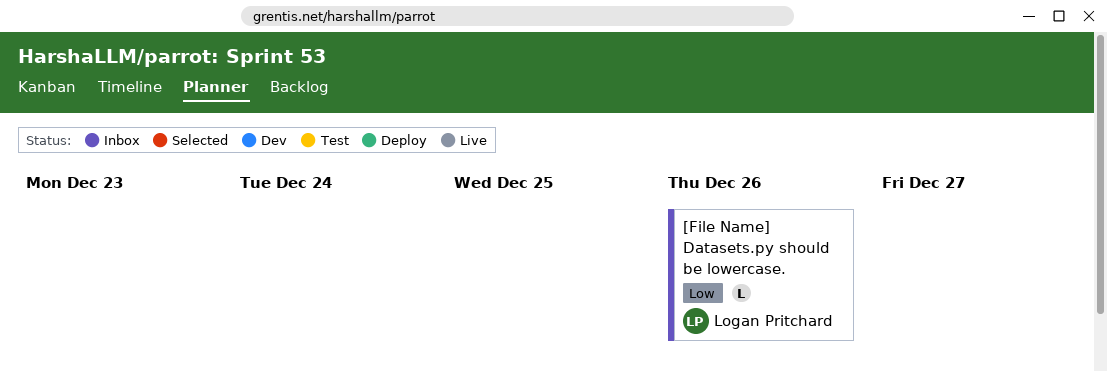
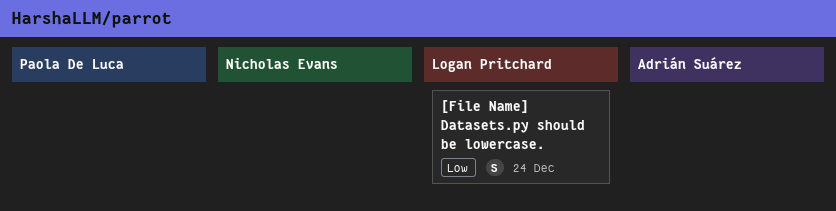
[File Name] Datasets.py should be lowercase., estimate: L -> S
[File Name] Datasets.py should be lowercase., due: Dec 26 -> Dec 24

